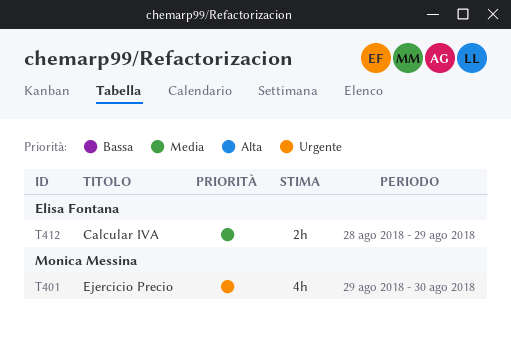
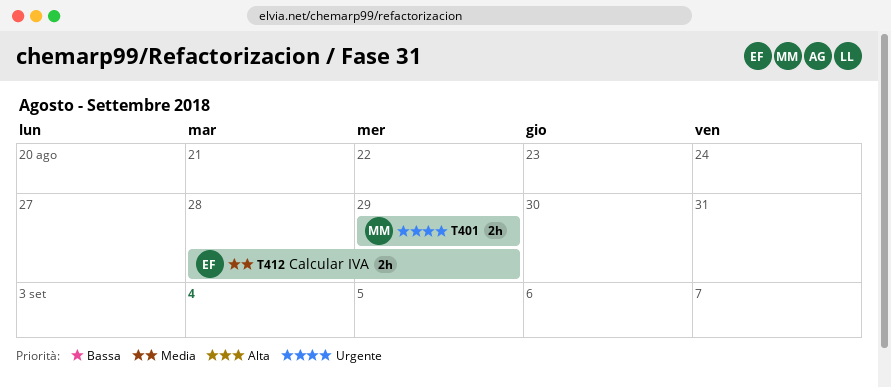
T401, estimate: 4h -> 2h
T401, due: Aug 30 -> Aug 29

